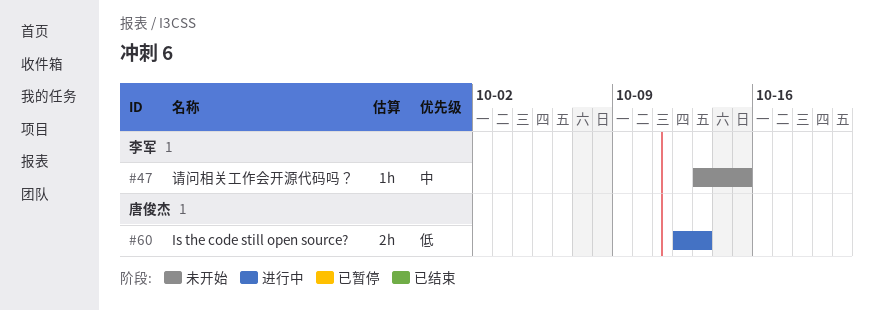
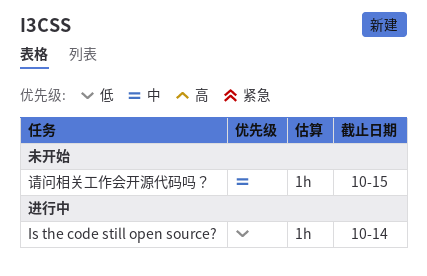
Is the code still open source?, estimate: 2h -> 1h
Is the code still open source?, due: Oct 13 -> Oct 14

